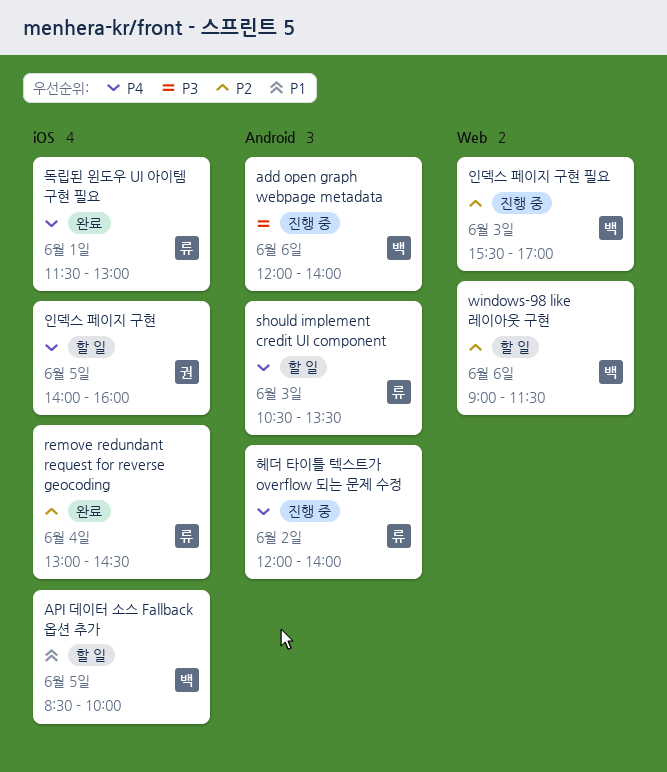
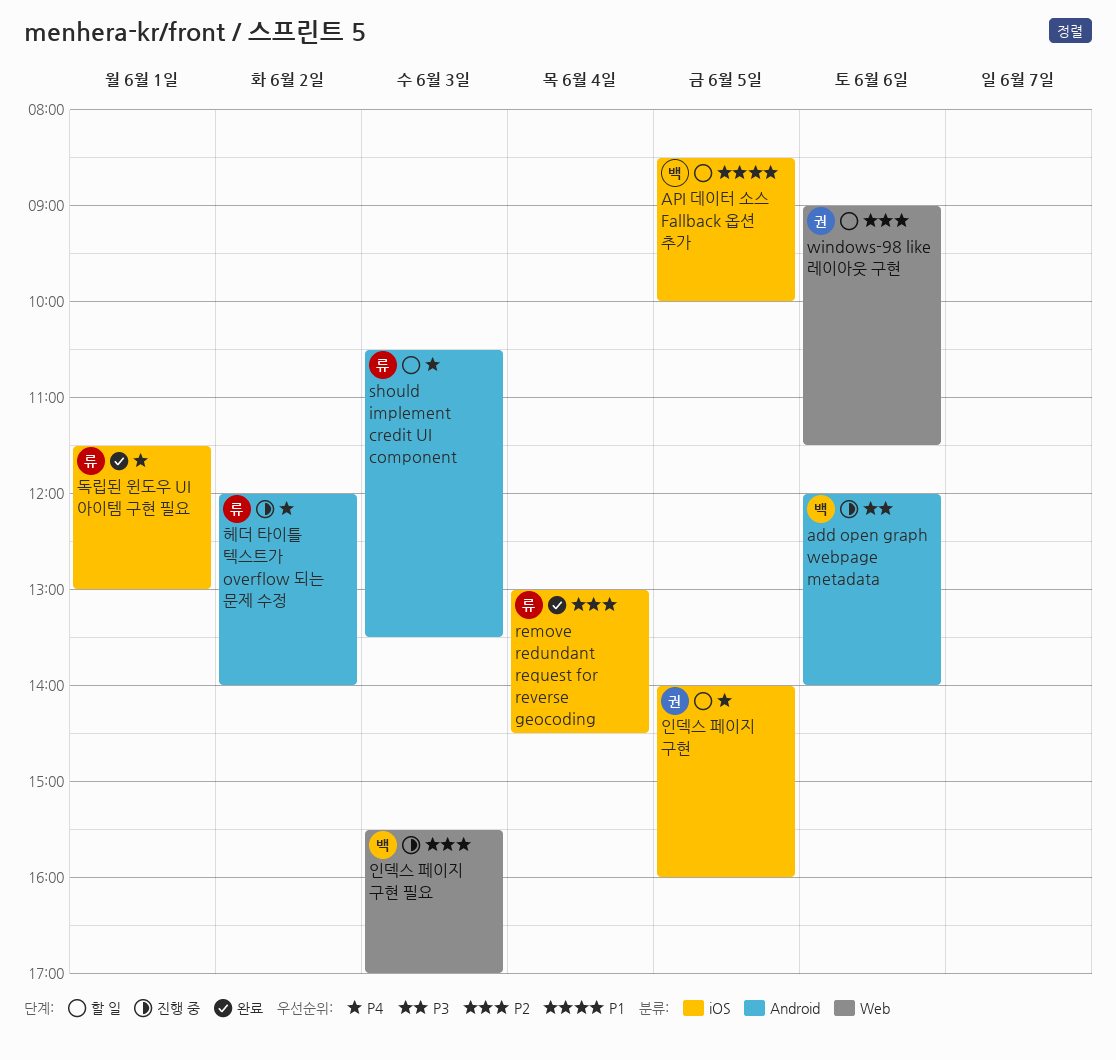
windows-98 like 레이아웃 구현, owner: 백 -> 권

